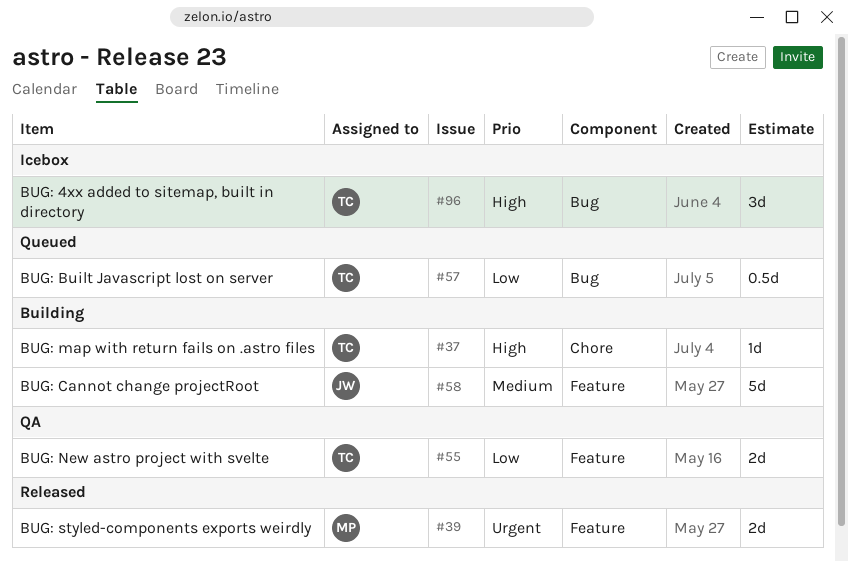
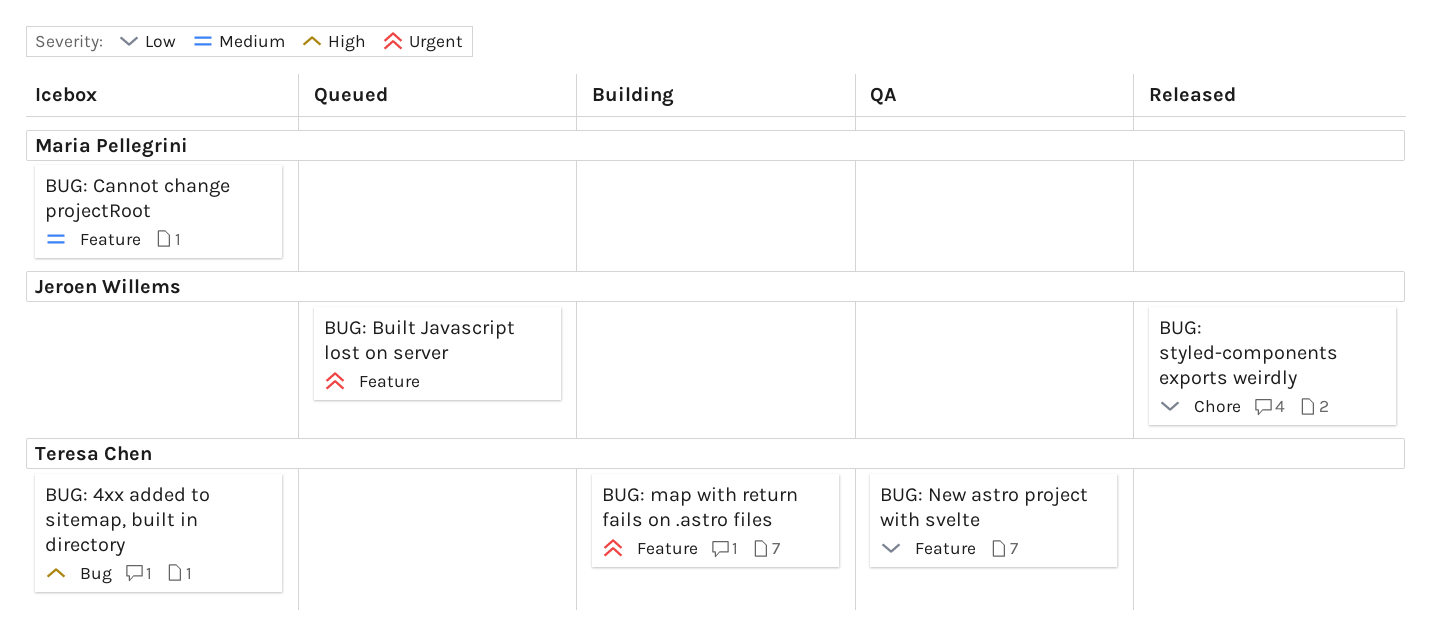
BUG: Built Javascript lost on server, owner: Teresa Chen -> Jeroen Willems
BUG: Built Javascript lost on server, priority: Low -> Urgent
BUG: Built Javascript lost on server, label: Bug -> Feature
BUG: Cannot change projectRoot, status: Building -> Icebox
BUG: Cannot change projectRoot, owner: Jeroen Willems -> Maria Pellegrini
BUG: map with return fails on .astro files, priority: High -> Urgent
BUG: map with return fails on .astro files, label: Chore -> Feature
BUG: styled-components exports weirdly, owner: Maria Pellegrini -> Jeroen Willems
BUG: styled-components exports weirdly, priority: Urgent -> Low
BUG: styled-components exports weirdly, label: Feature -> Chore

